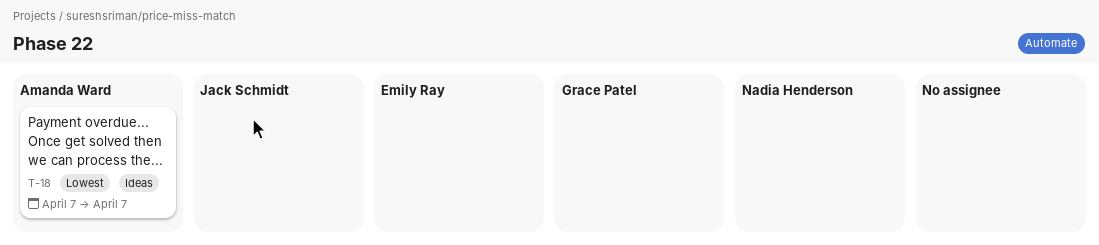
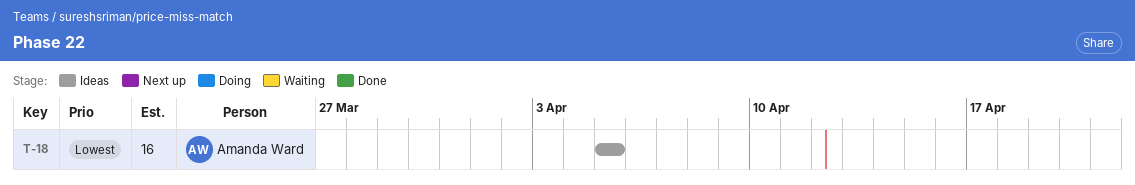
T-18, start: Apr 7 -> Apr 5
T-18, due: Apr 7 -> Apr 5

